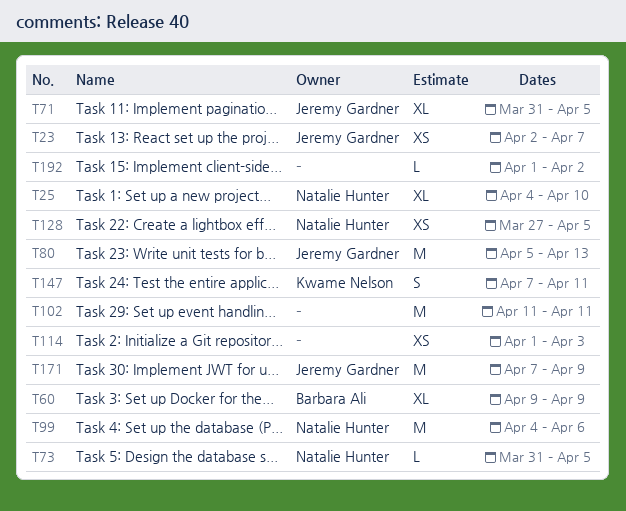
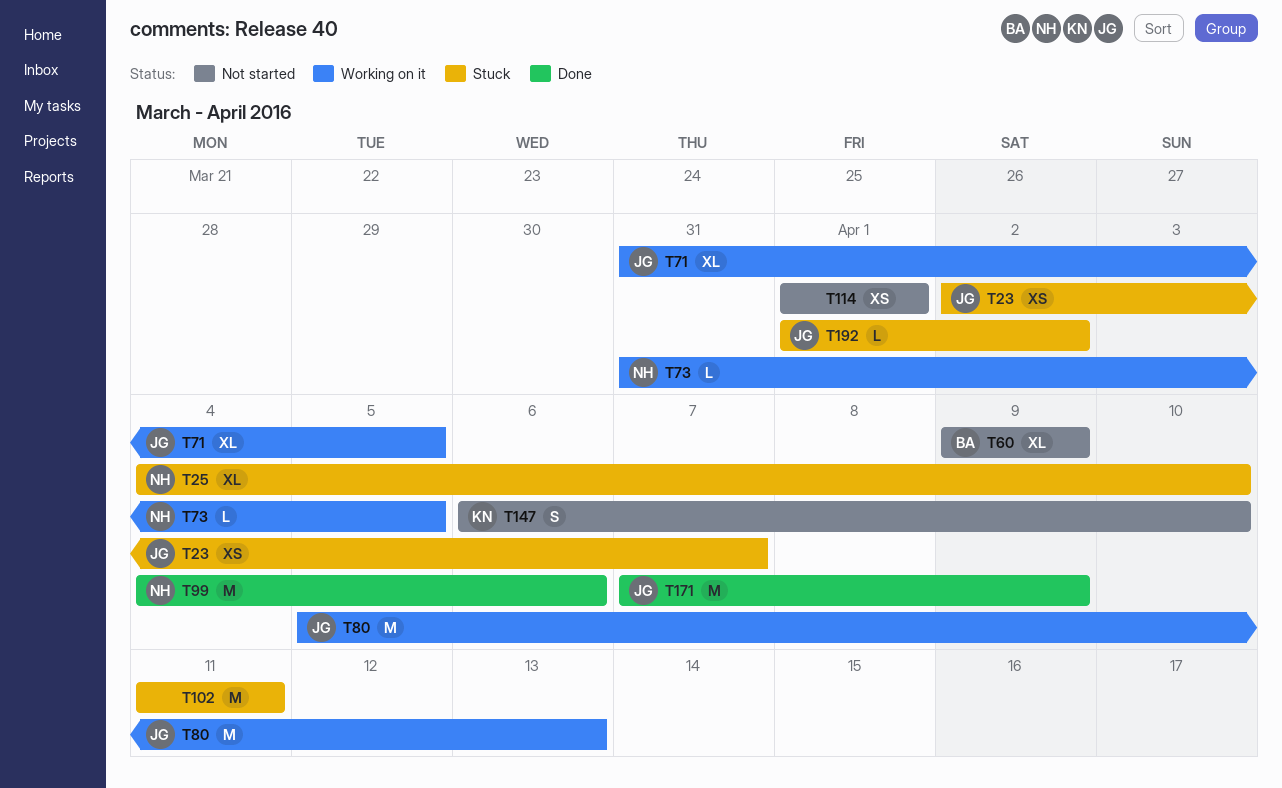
T114, due: Apr 3 -> Apr 1
T128: present -> none
T147, start: Apr 7 -> Apr 6
T147, due: Apr 11 -> Apr 10
T192, owner: none -> Jeremy Gardner

